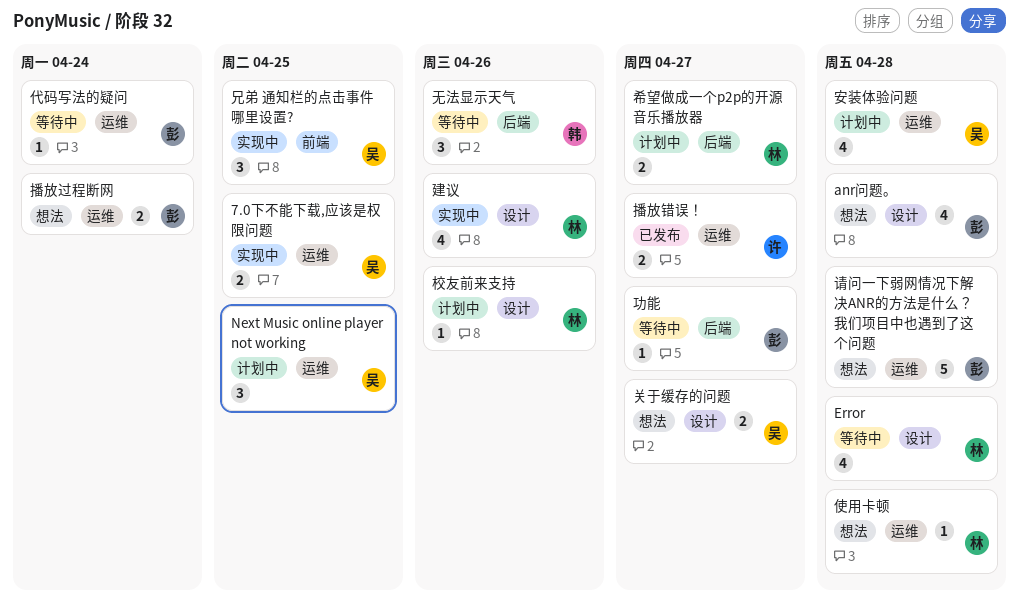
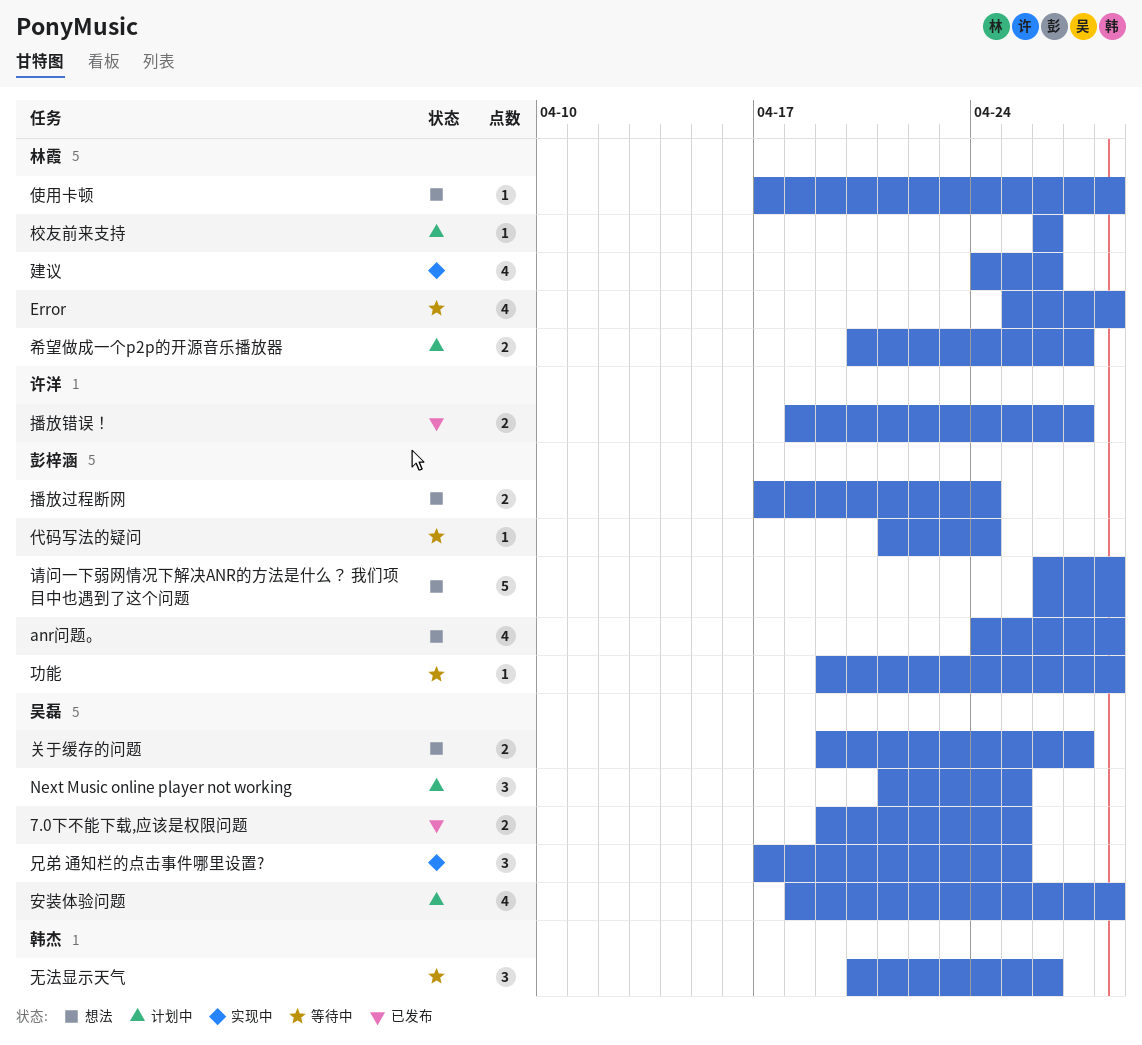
7.0下不能下载,应该是权限问题, status: 实现中 -> 已发布
功能, due: Apr 27 -> Apr 28

